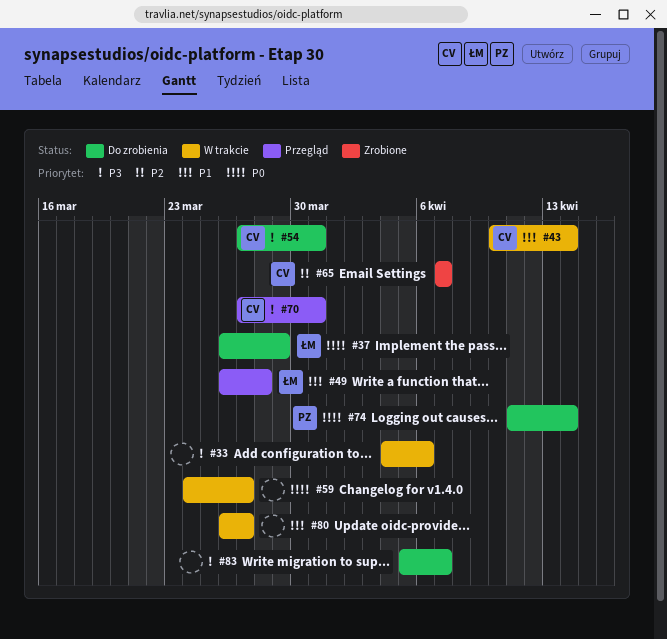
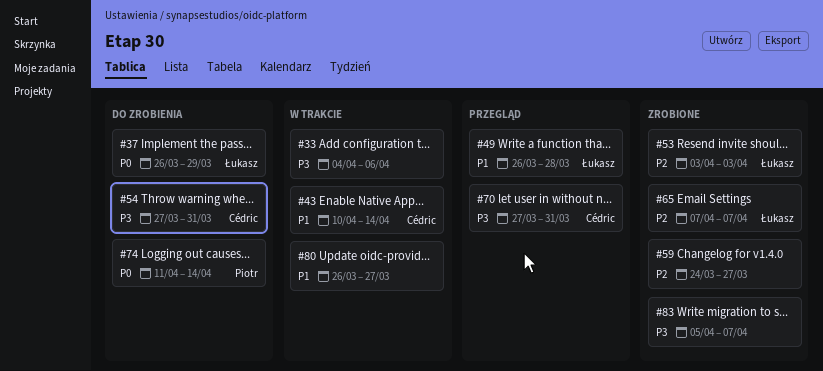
#53: none -> present
#59, status: W trakcie -> Zrobione
#59, priority: P0 -> P2
#65, owner: Cédric -> Łukasz
#83, status: Do zrobienia -> Zrobione

